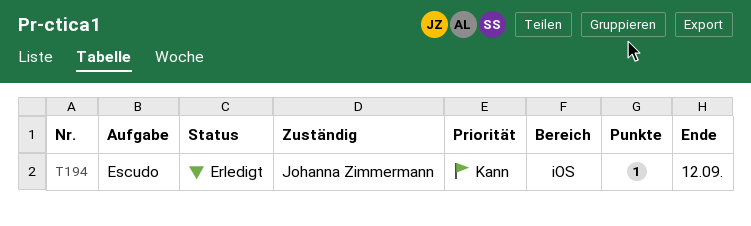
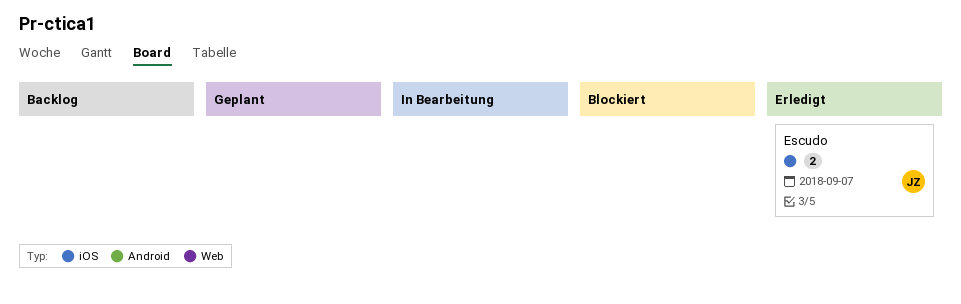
Escudo, estimate: 1 -> 2
Escudo, due: Sep 12 -> Sep 7

